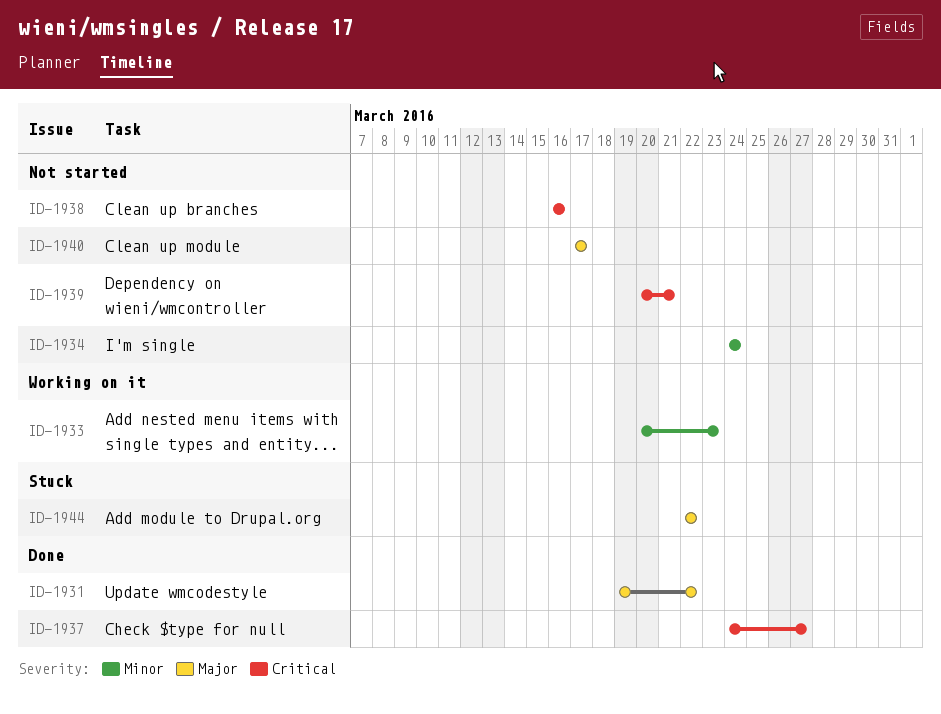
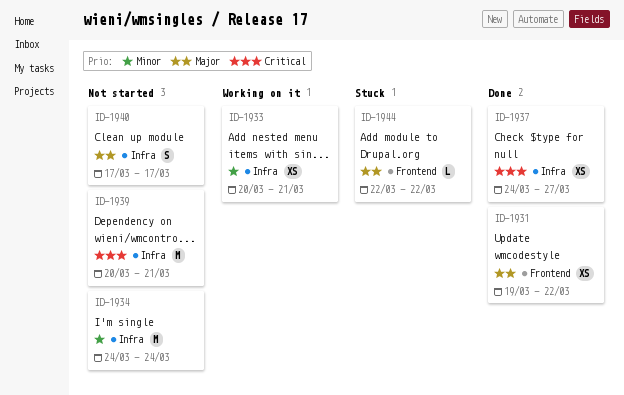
ID-1933, due: Mar 23 -> Mar 21
ID-1938: present -> none

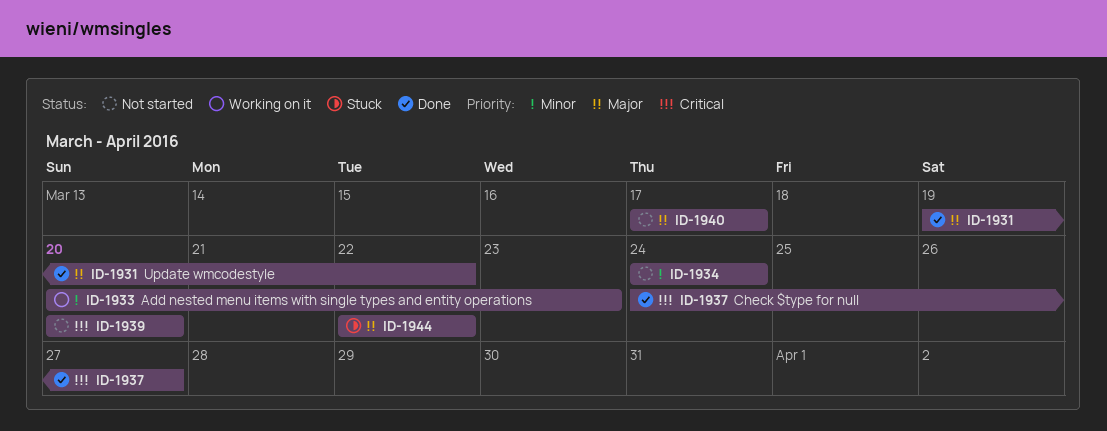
ID-1933, due: Mar 21 -> Mar 23
ID-1939, due: Mar 21 -> Mar 20

